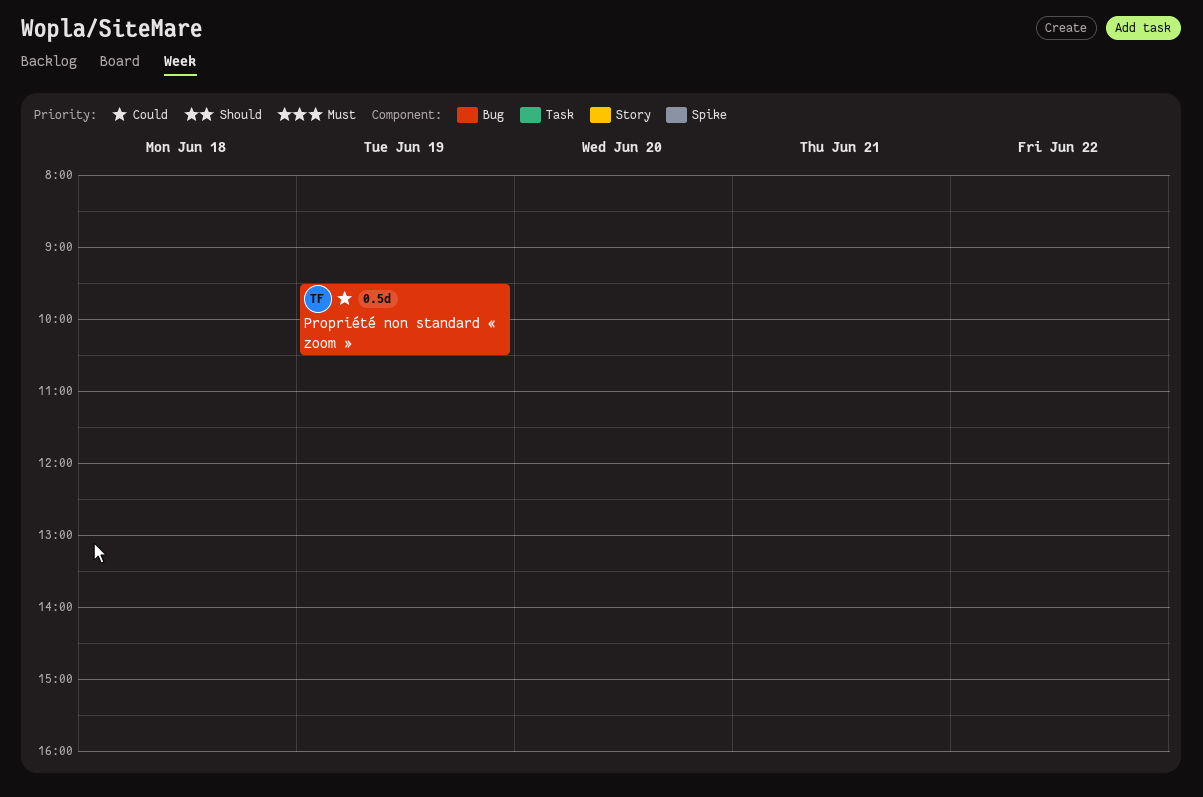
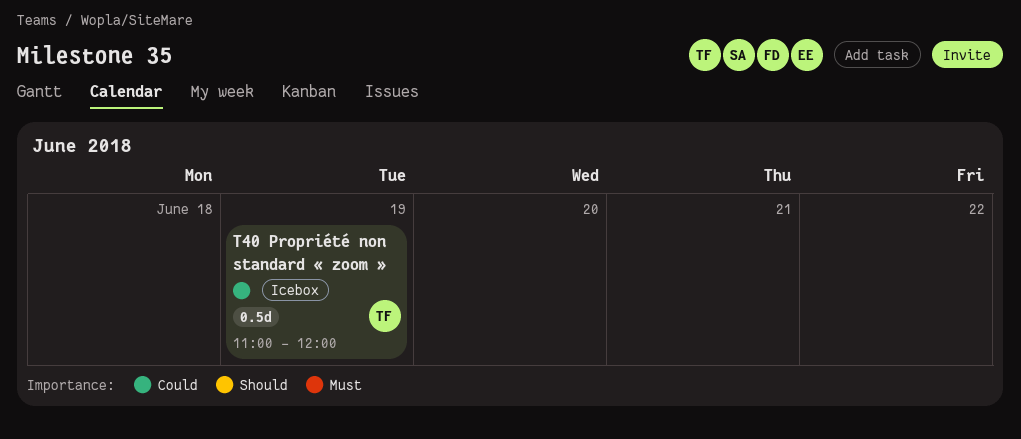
Propriété non standard « zoom », begins: 09:30 -> 11:00
Propriété non standard « zoom », ends: 10:30 -> 12:00

